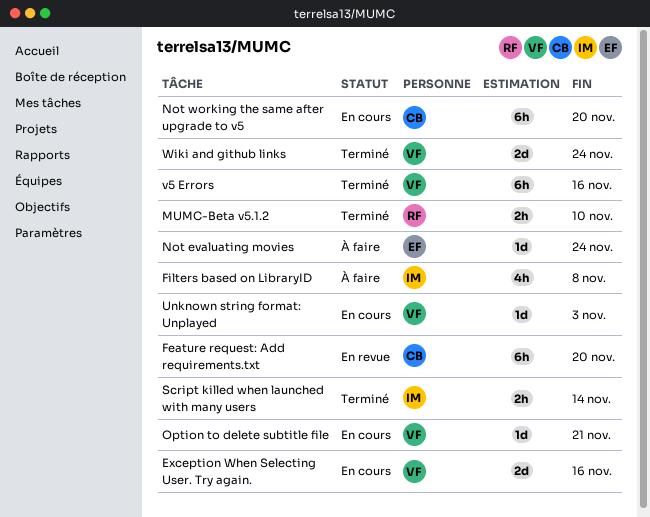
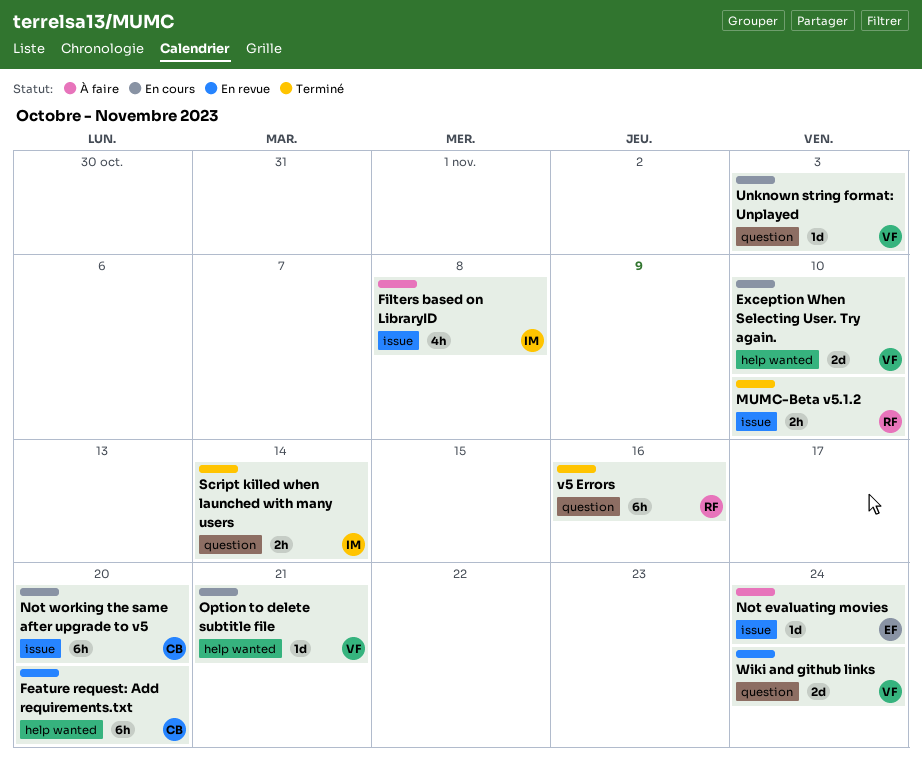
Exception When Selecting User. Try again., due: Nov 16 -> Nov 10
v5 Errors, owner: VF -> RF
Wiki and github links, status: Terminé -> En revue

